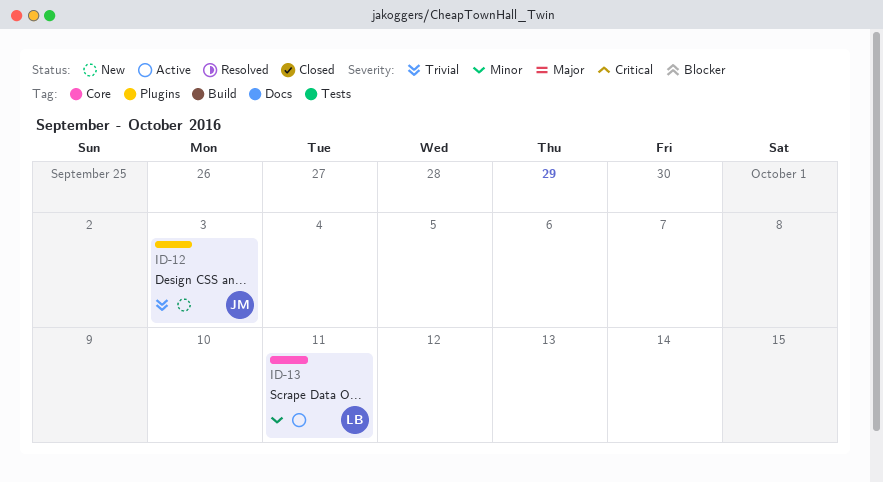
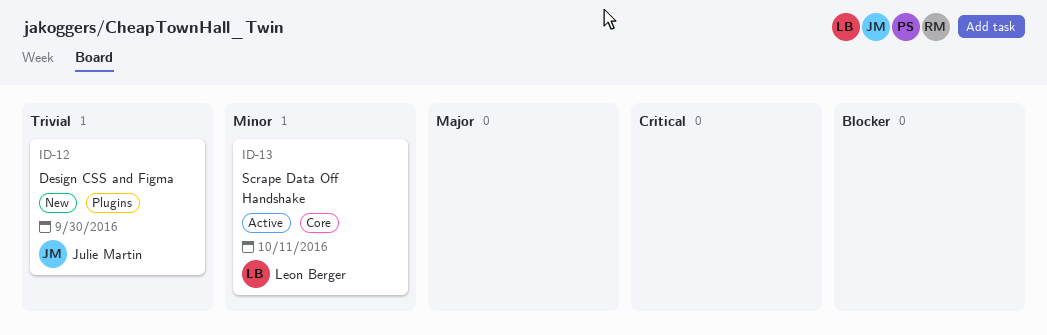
ID-12, due: Oct 3 -> Sep 30

